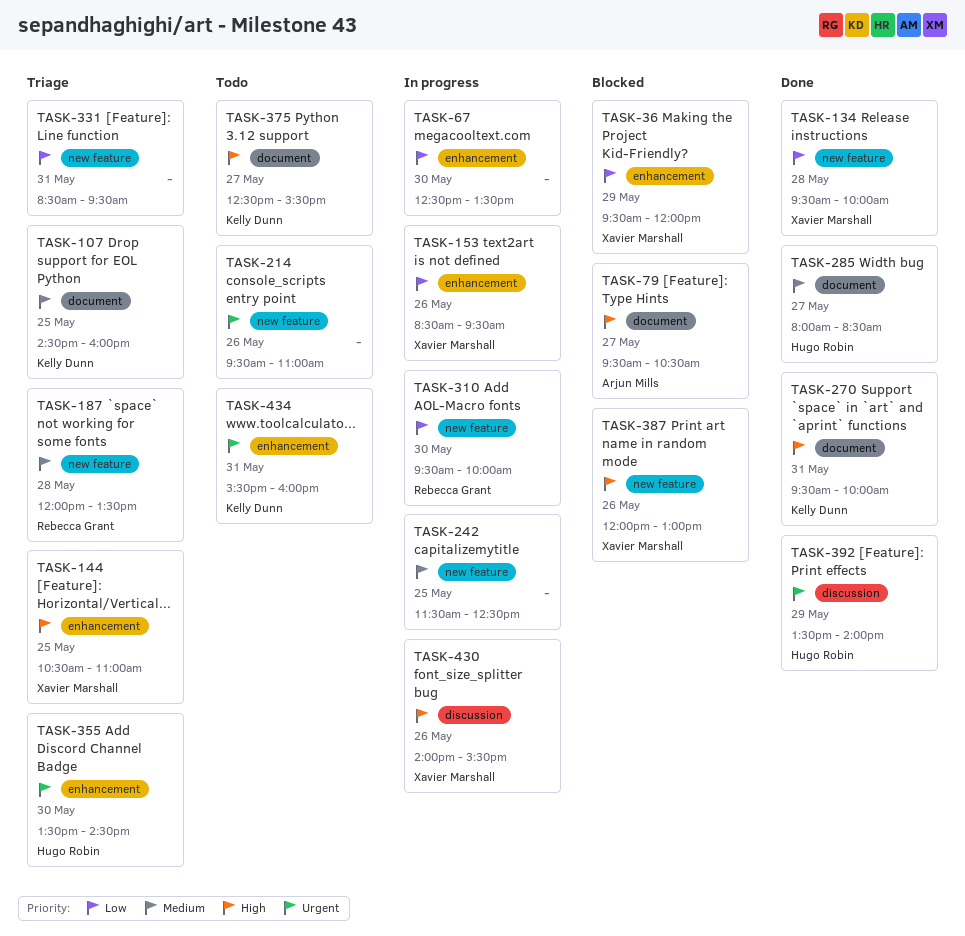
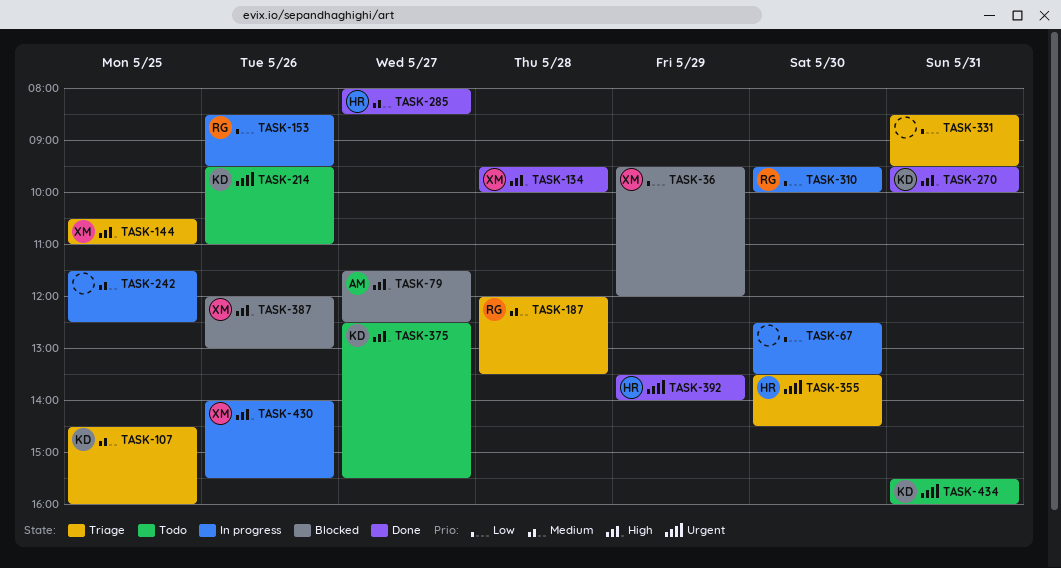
TASK-79, begins: 09:30 -> 11:30
TASK-79, ends: 10:30 -> 12:30
TASK-134, priority: Low -> High
TASK-153, owner: Xavier Marshall -> Rebecca Grant
TASK-214, owner: none -> Kelly Dunn

